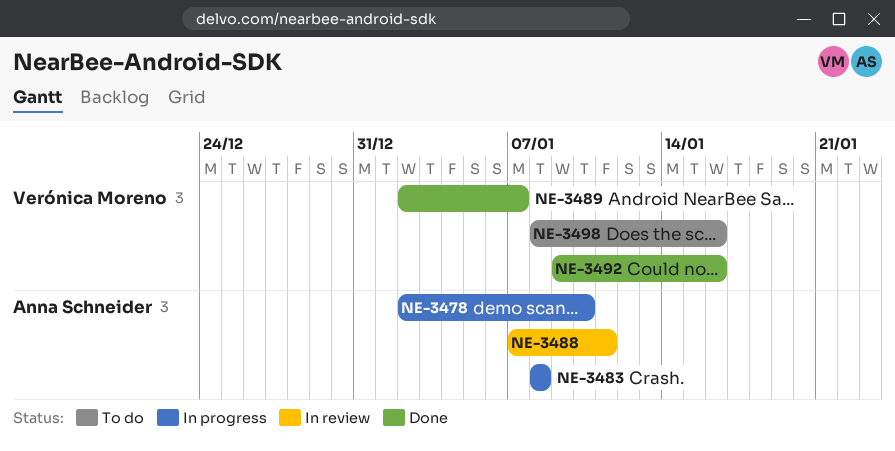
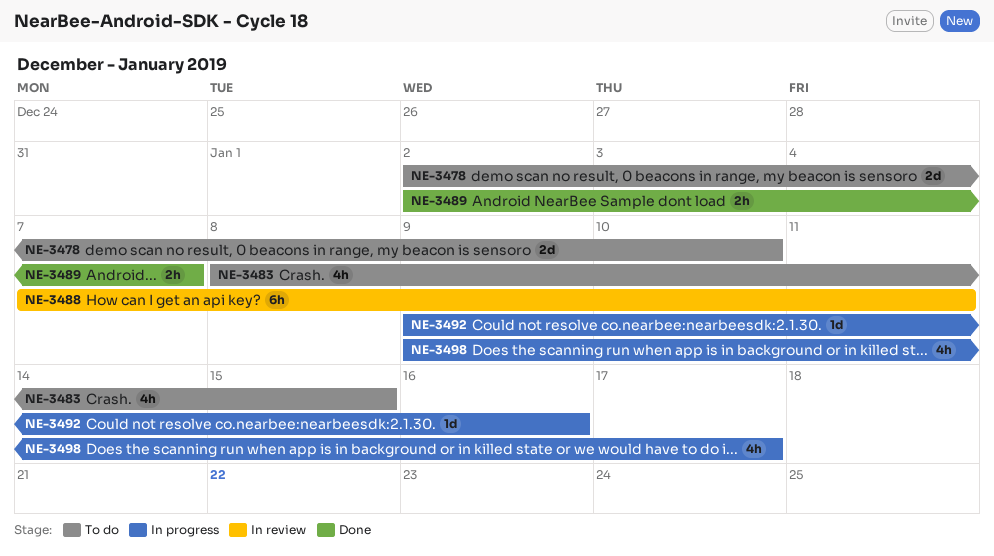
NE-3478, status: In progress -> To do
NE-3483, status: In progress -> To do
NE-3483, due: Jan 8 -> Jan 15
NE-3492, status: Done -> In progress
NE-3498, status: To do -> In progress
NE-3498, start: Jan 8 -> Jan 9
NE-3498, due: Jan 16 -> Jan 17

